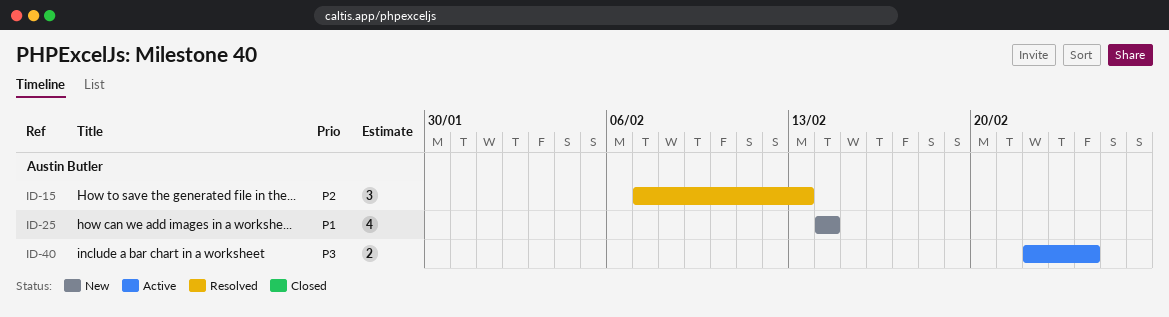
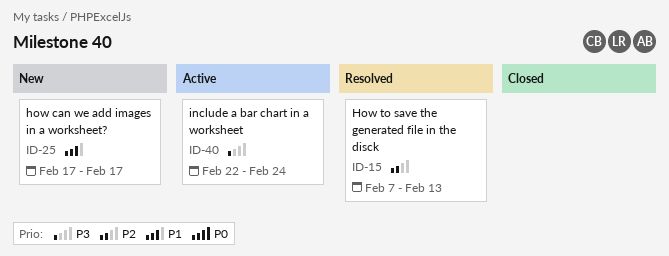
ID-25, start: Feb 14 -> Feb 17
ID-25, due: Feb 14 -> Feb 17

